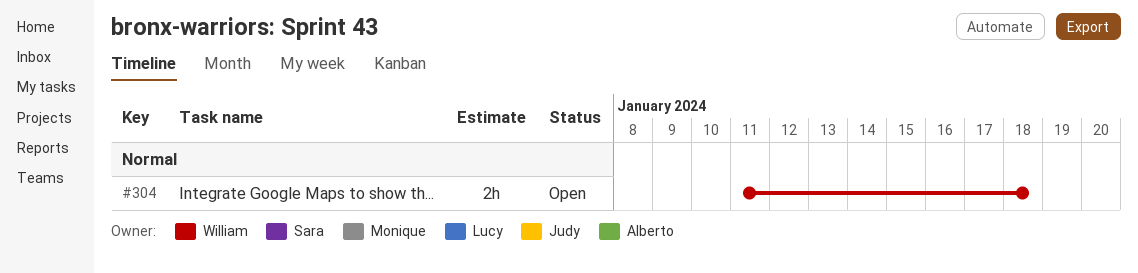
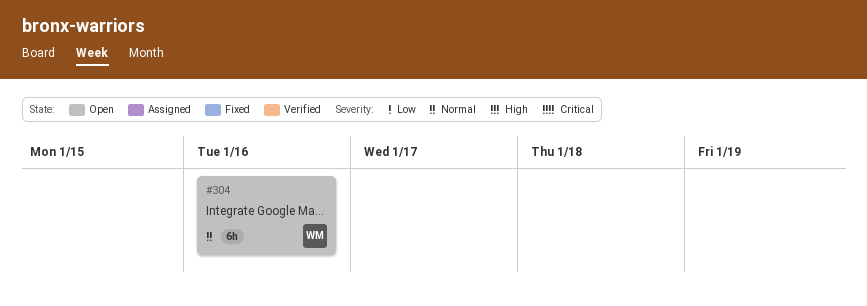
#304, estimate: 2h -> 6h
#304, due: Jan 18 -> Jan 16

